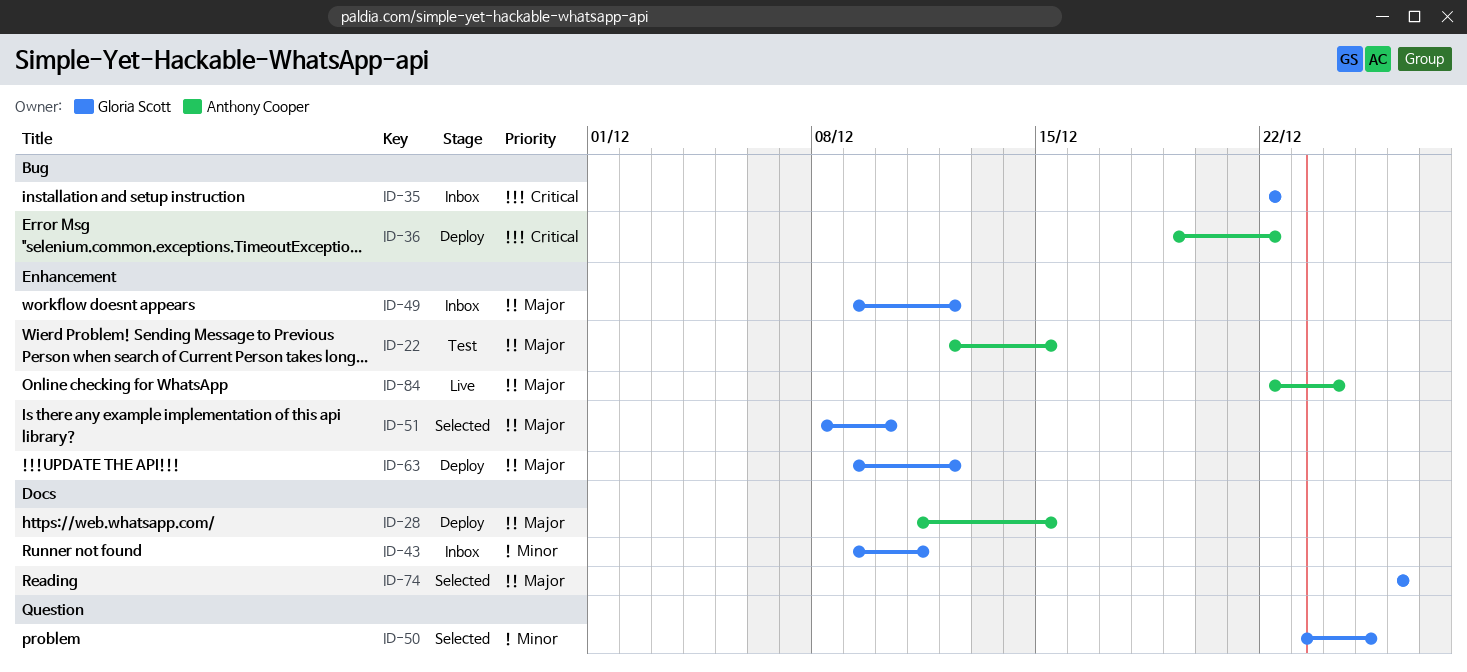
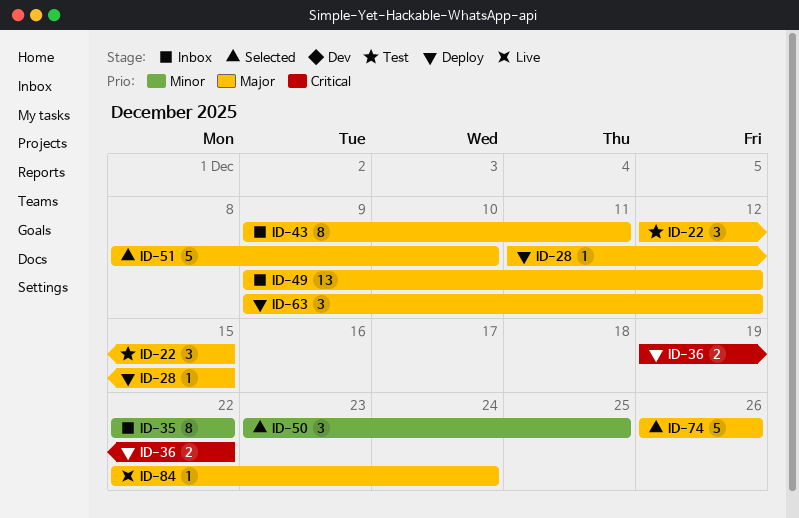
ID-35, priority: Critical -> Minor
ID-43, priority: Minor -> Major

